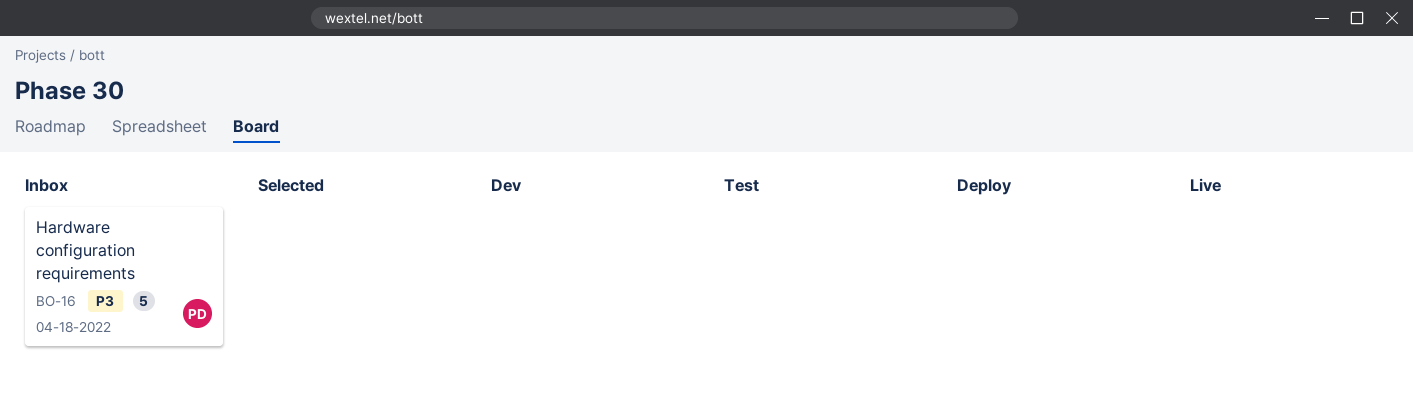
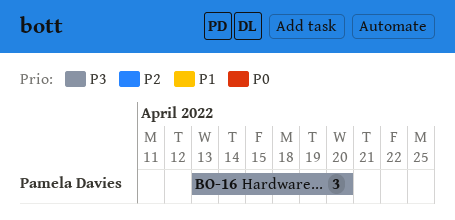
BO-16, estimate: 5 -> 3
BO-16, due: Apr 18 -> Apr 20

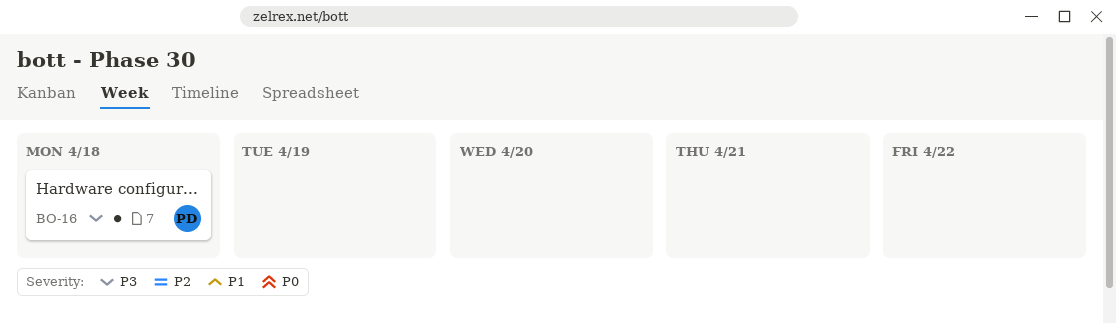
BO-16, estimate: 3 -> 1
BO-16, due: Apr 20 -> Apr 18

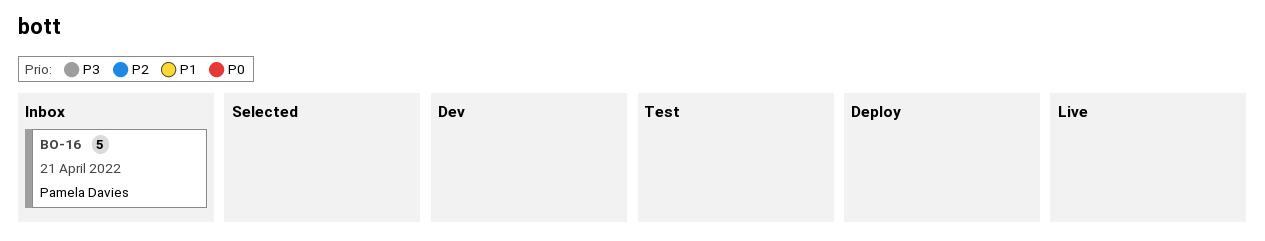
BO-16, estimate: 1 -> 5
BO-16, due: Apr 18 -> Apr 21

